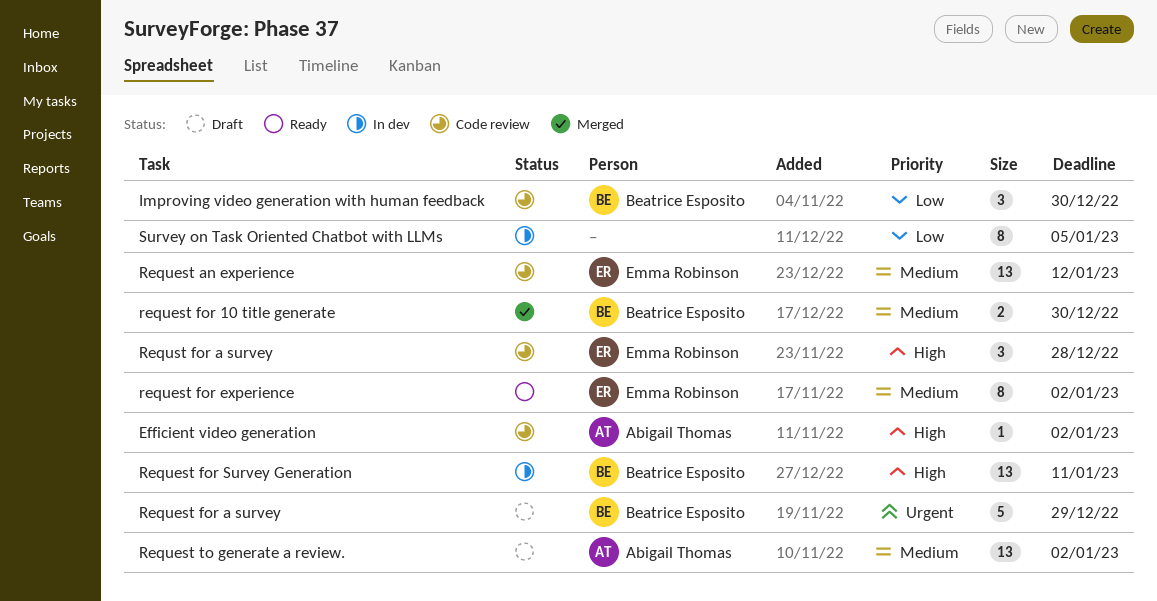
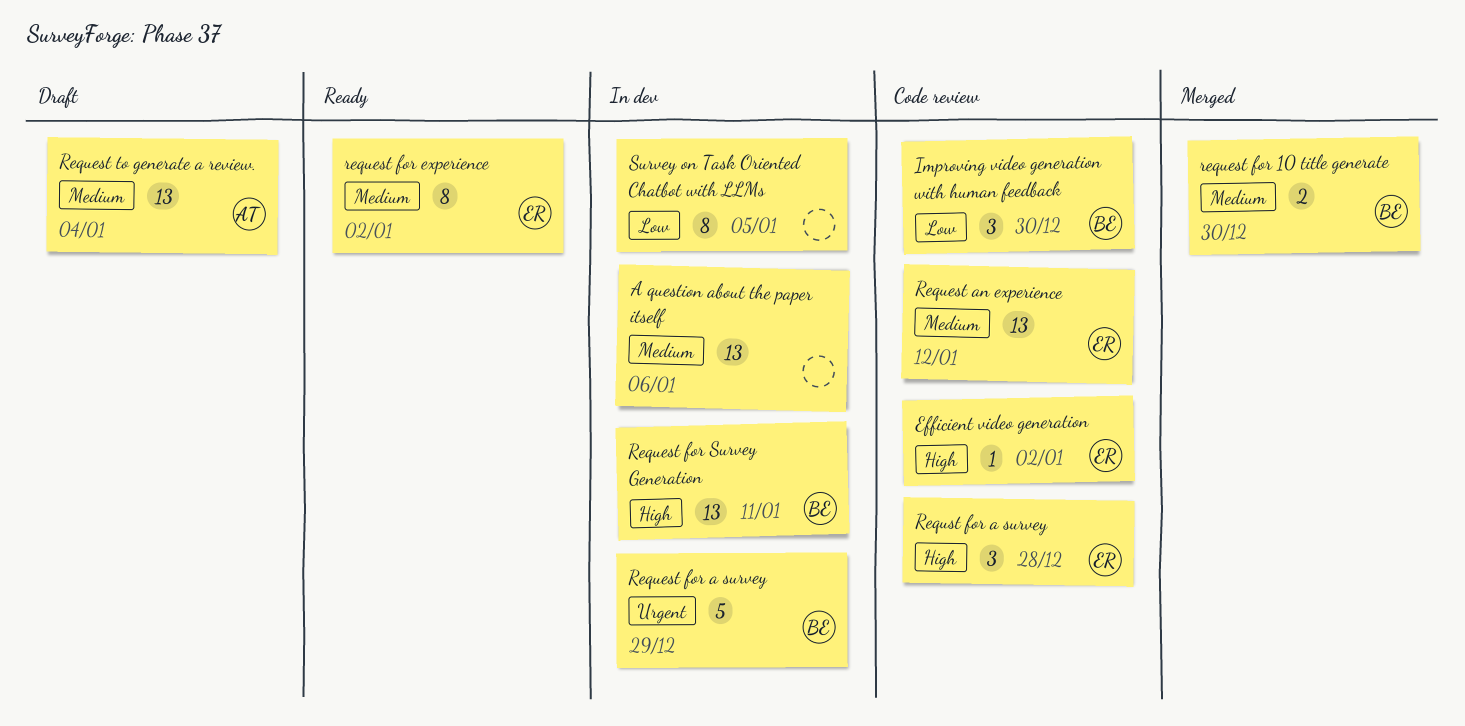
A question about the paper itself: none -> present
Efficient video generation, owner: Abigail Thomas -> Emma Robinson
Request for a survey, status: Draft -> In dev
Request to generate a review., due: Jan 2 -> Jan 4

